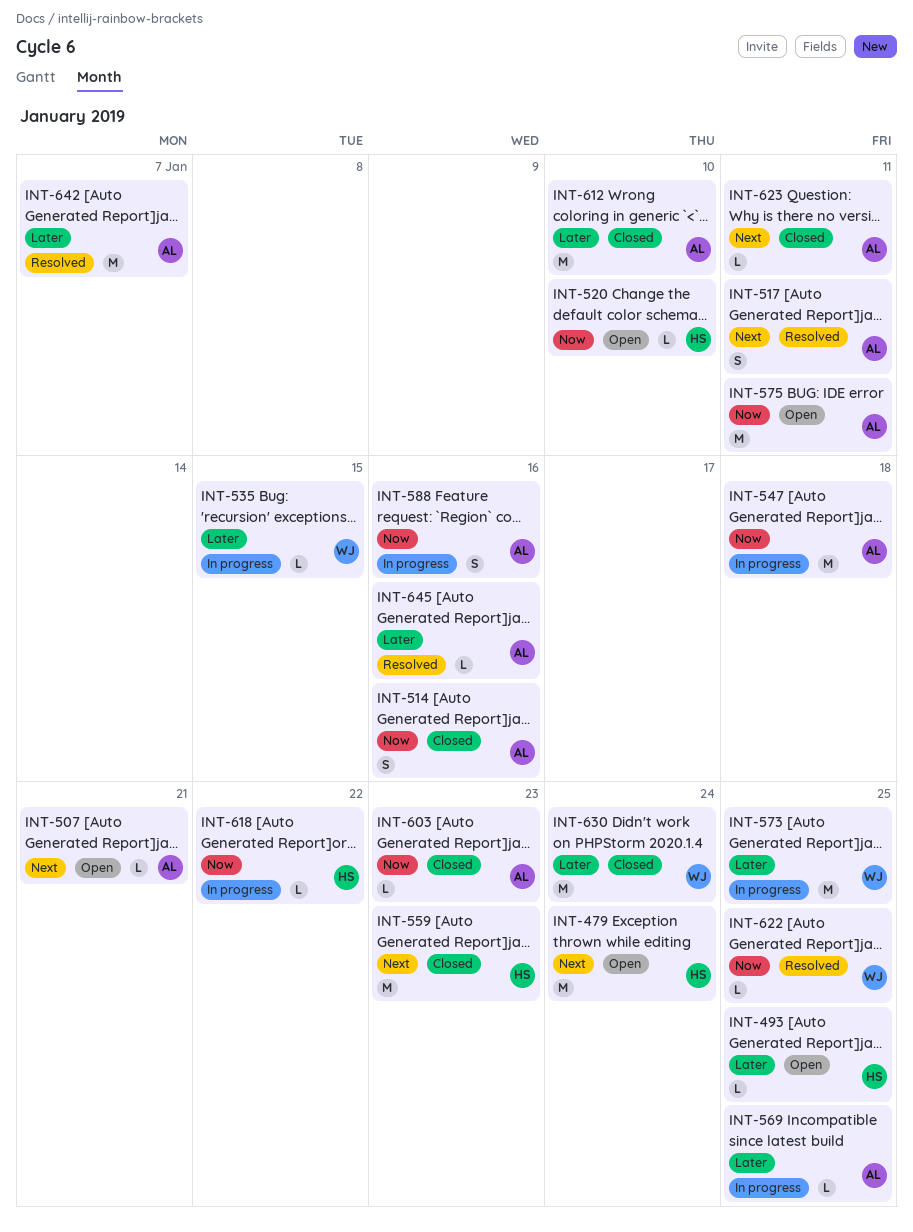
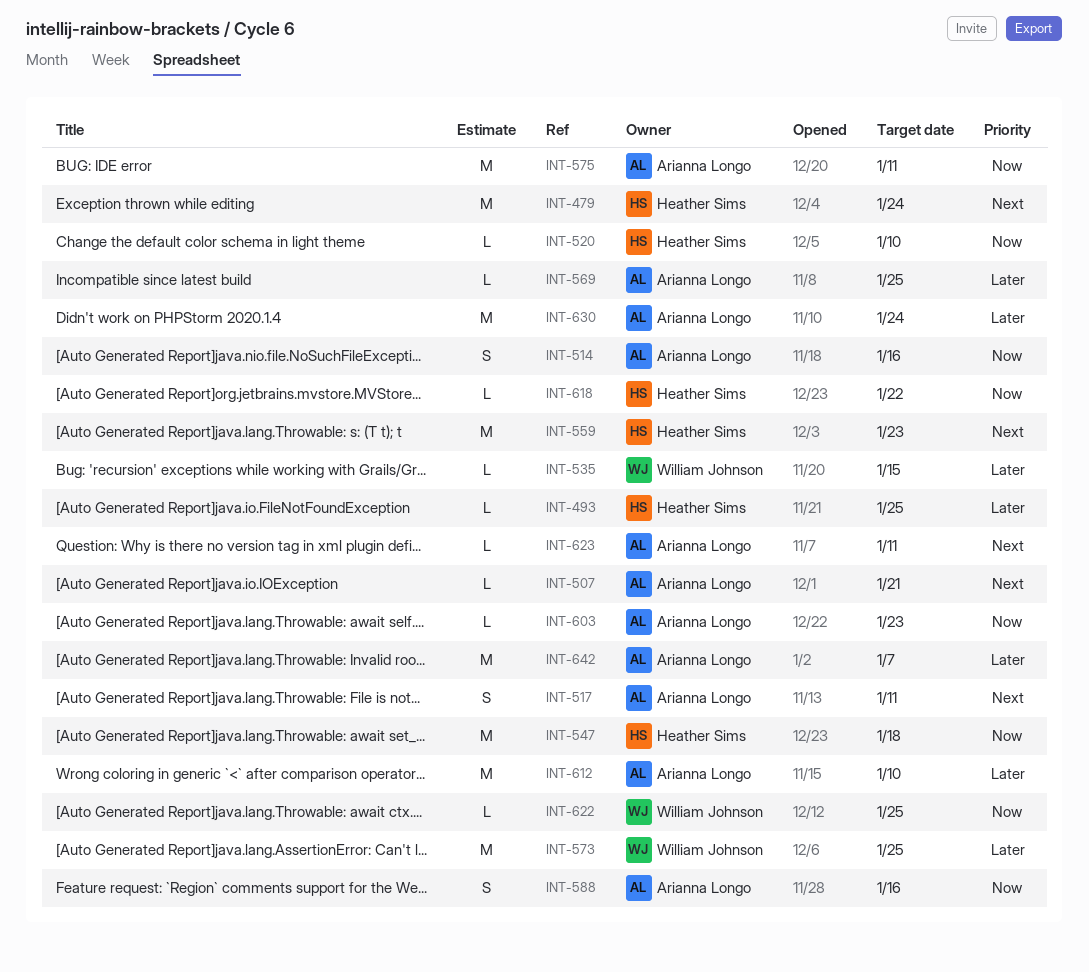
INT-547, owner: Arianna Longo -> Heather Sims
INT-630, owner: William Johnson -> Arianna Longo
INT-645: present -> none

